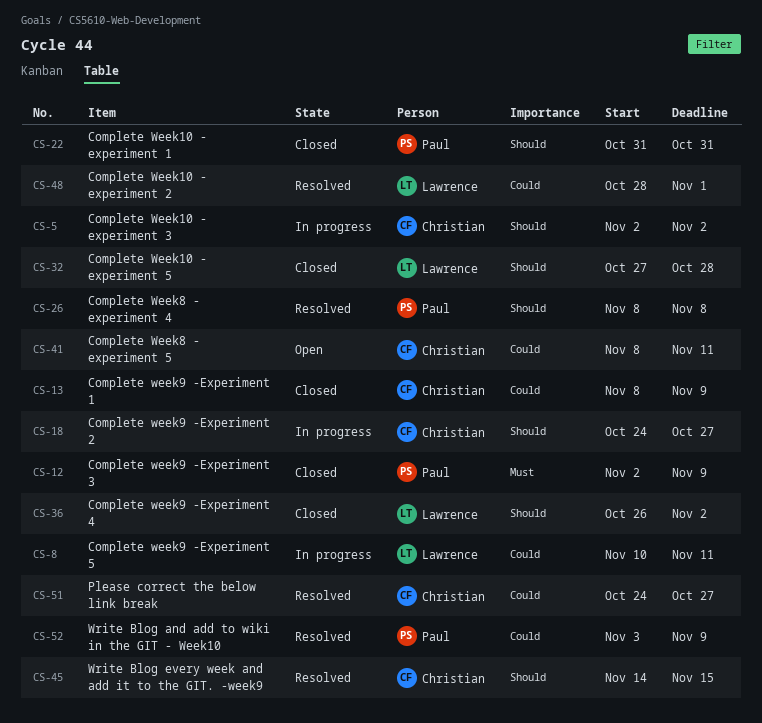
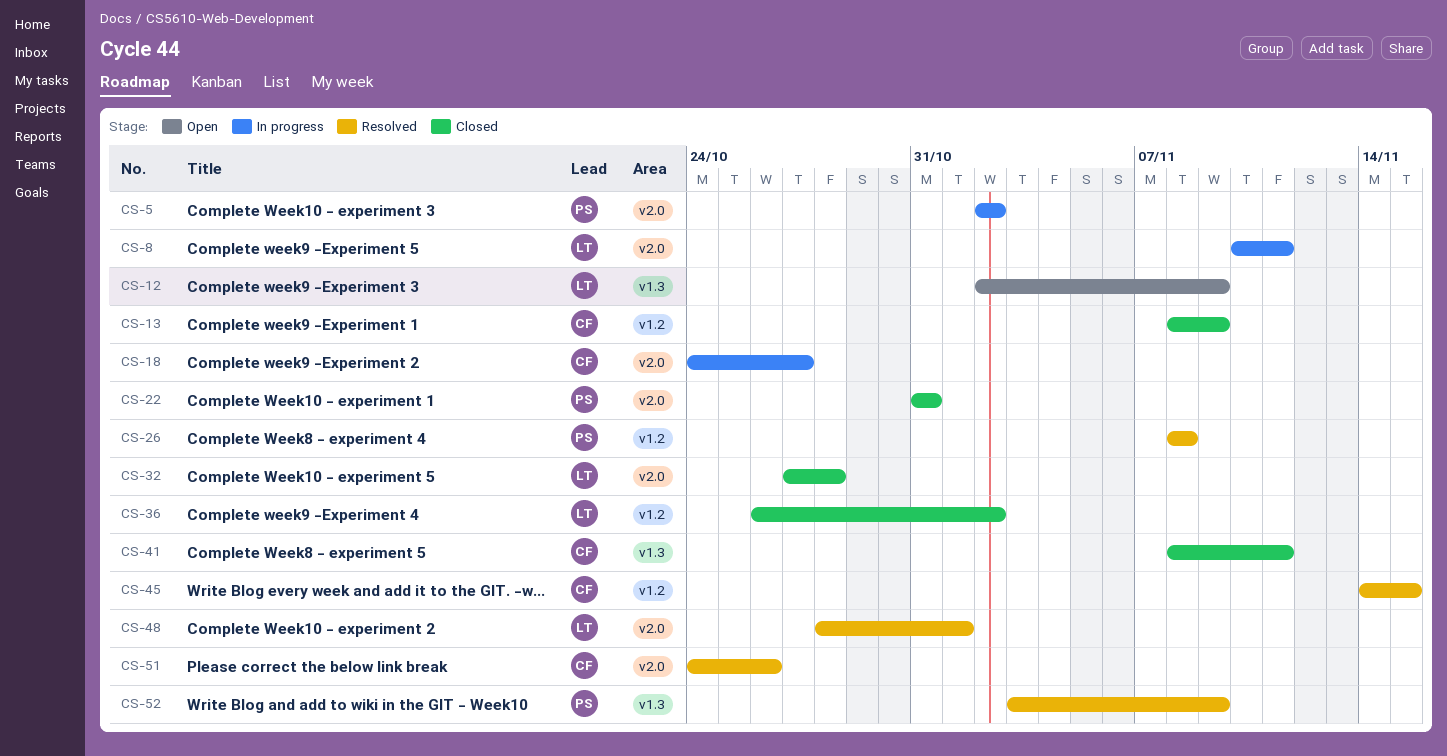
CS-5, owner: Christian -> Paul
CS-12, status: Closed -> Open
CS-12, owner: Paul -> Lawrence
CS-41, status: Open -> Closed
CS-51, due: Oct 27 -> Oct 26

